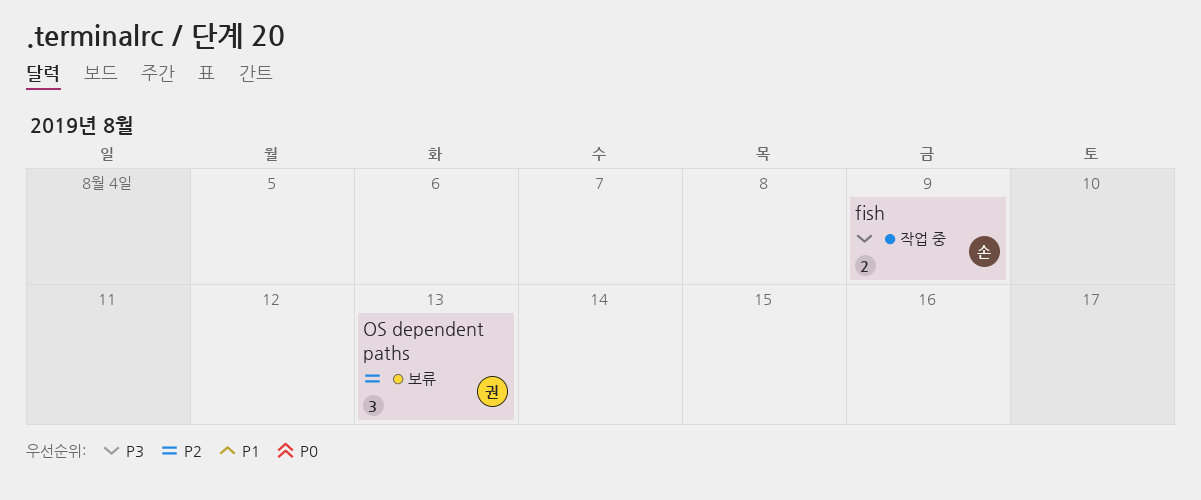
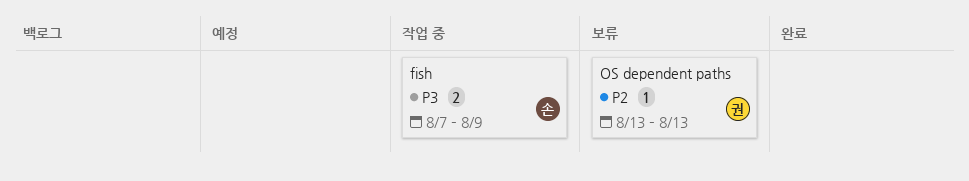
OS dependent paths, estimate: 3 -> 1

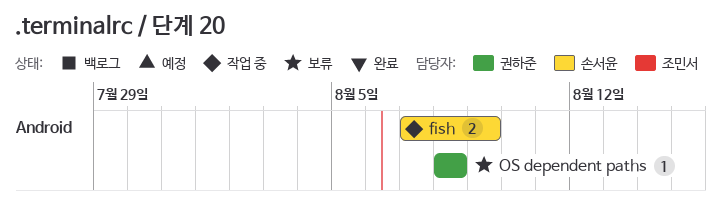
OS dependent paths, start: Aug 13 -> Aug 8
OS dependent paths, due: Aug 13 -> Aug 8

